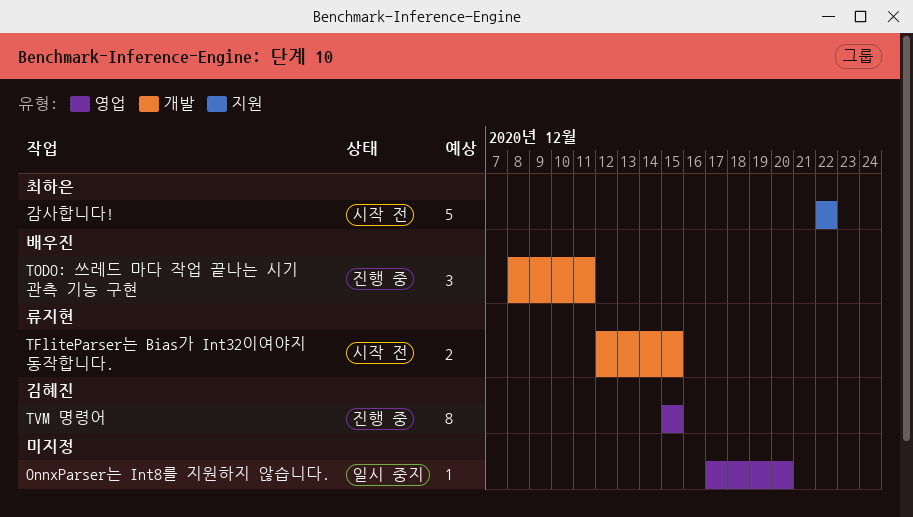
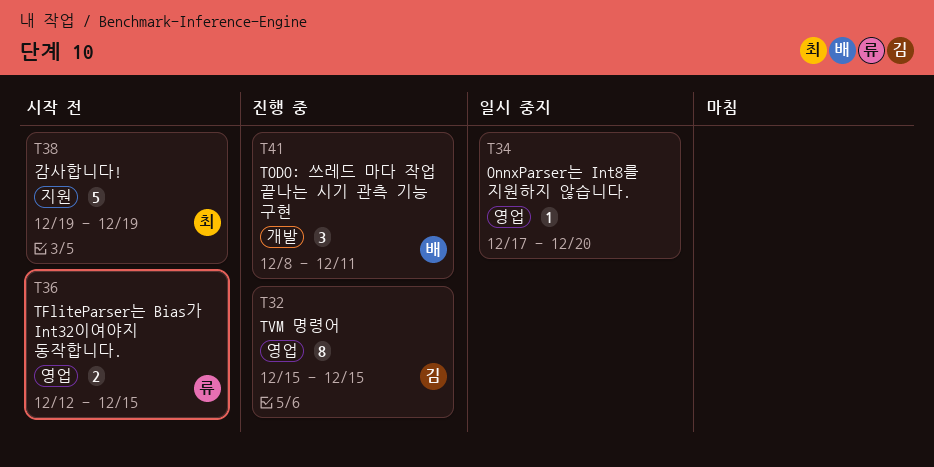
TFliteParser는 Bias가 Int32이여야지 동작합니다., label: 개발 -> 영업
감사합니다!, start: Dec 22 -> Dec 19
감사합니다!, due: Dec 22 -> Dec 19

